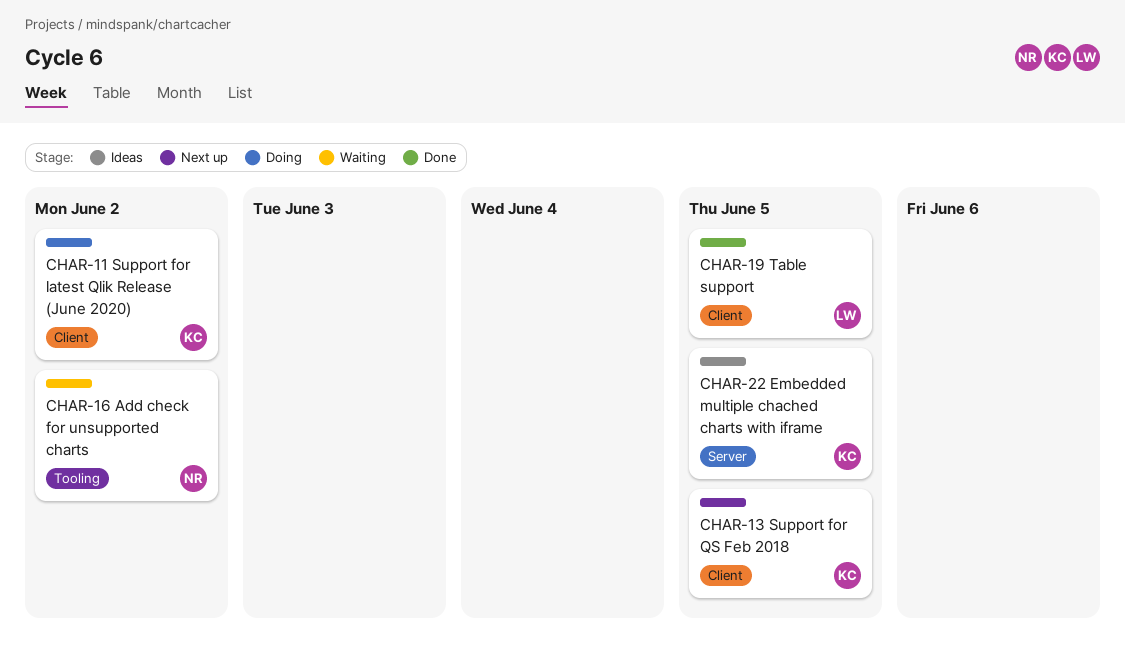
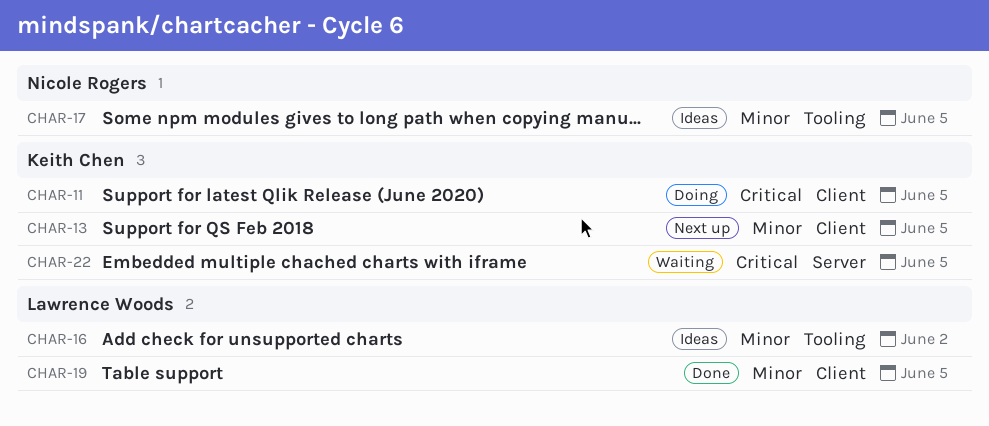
CHAR-11, due: Jun 2 -> Jun 5
CHAR-16, status: Waiting -> Ideas
CHAR-16, owner: Nicole Rogers -> Lawrence Woods
CHAR-17: none -> present
CHAR-22, status: Ideas -> Waiting

